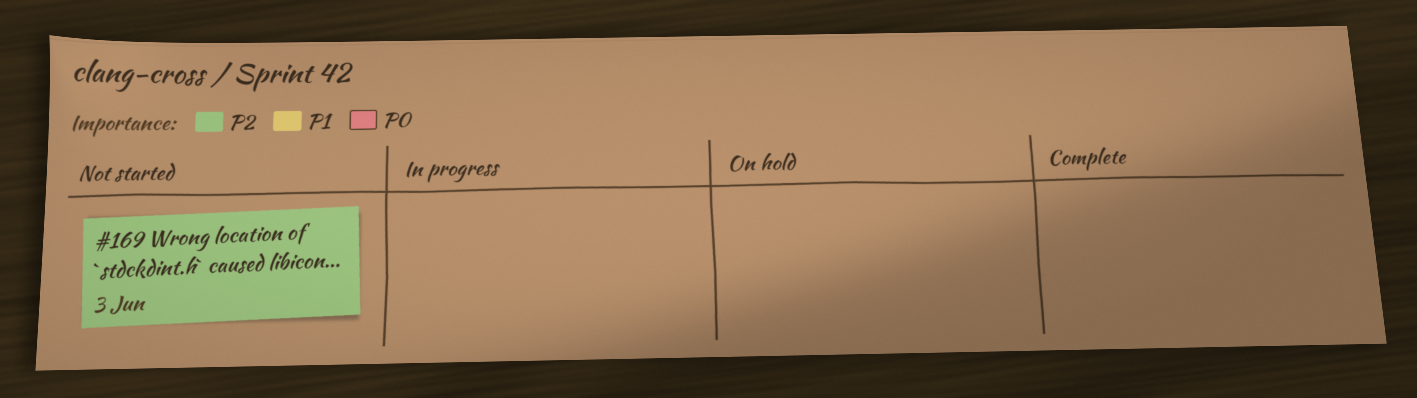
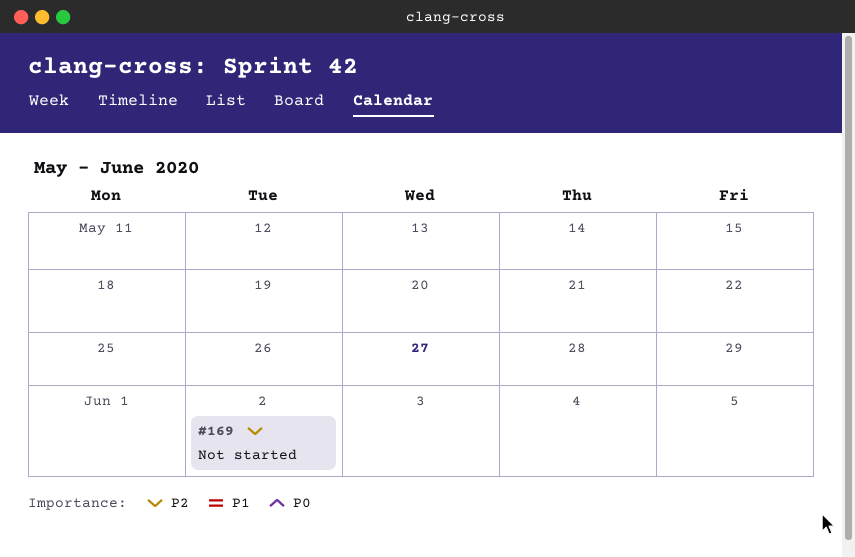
#169, due: Jun 3 -> Jun 2

